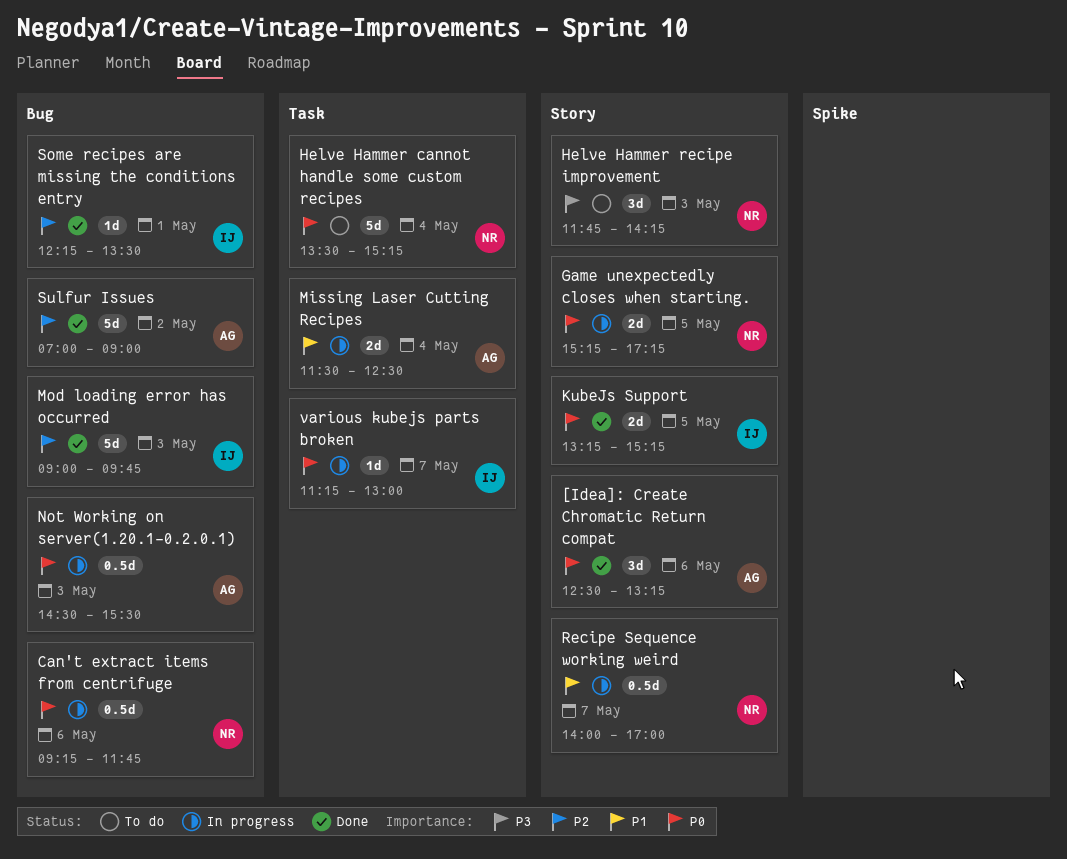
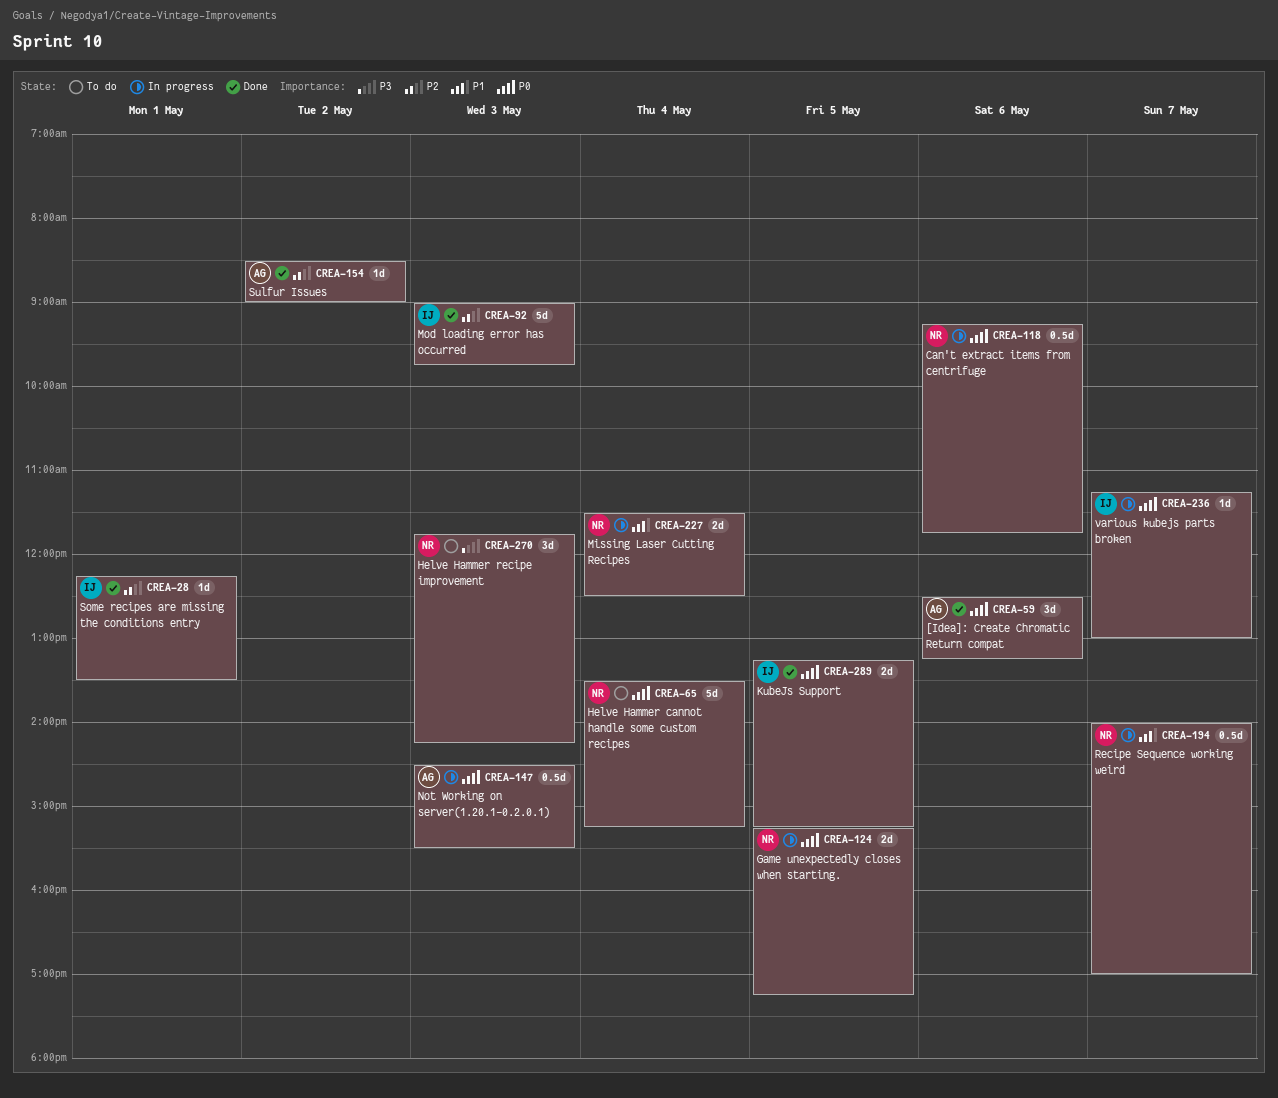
Missing Laser Cutting Recipes, owner: AG -> NR
Sulfur Issues, estimate: 5d -> 1d
Sulfur Issues, begins: 07:00 -> 08:30

